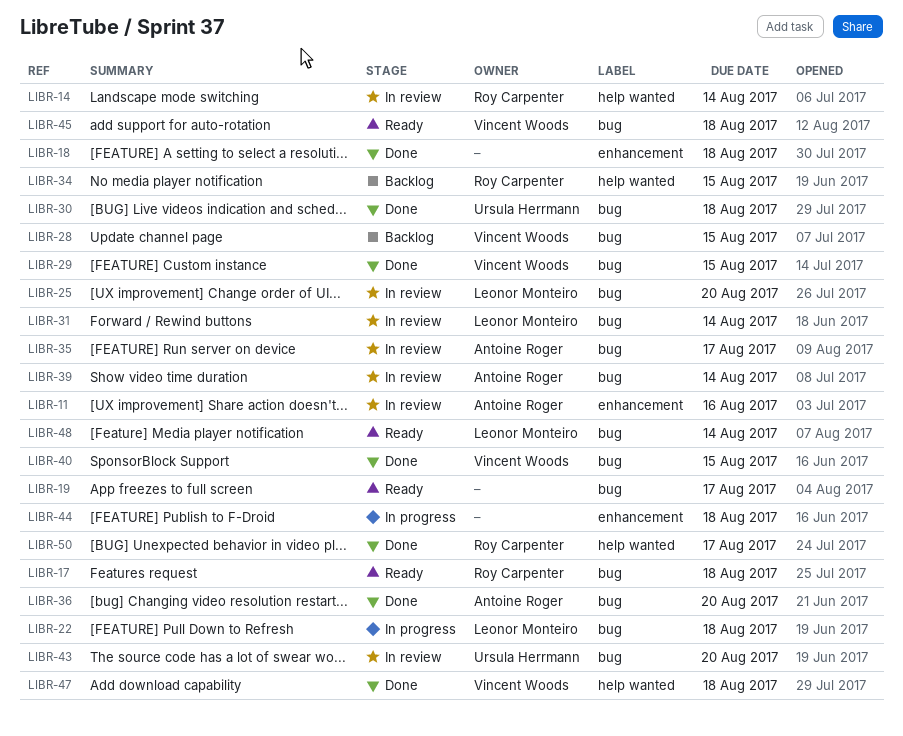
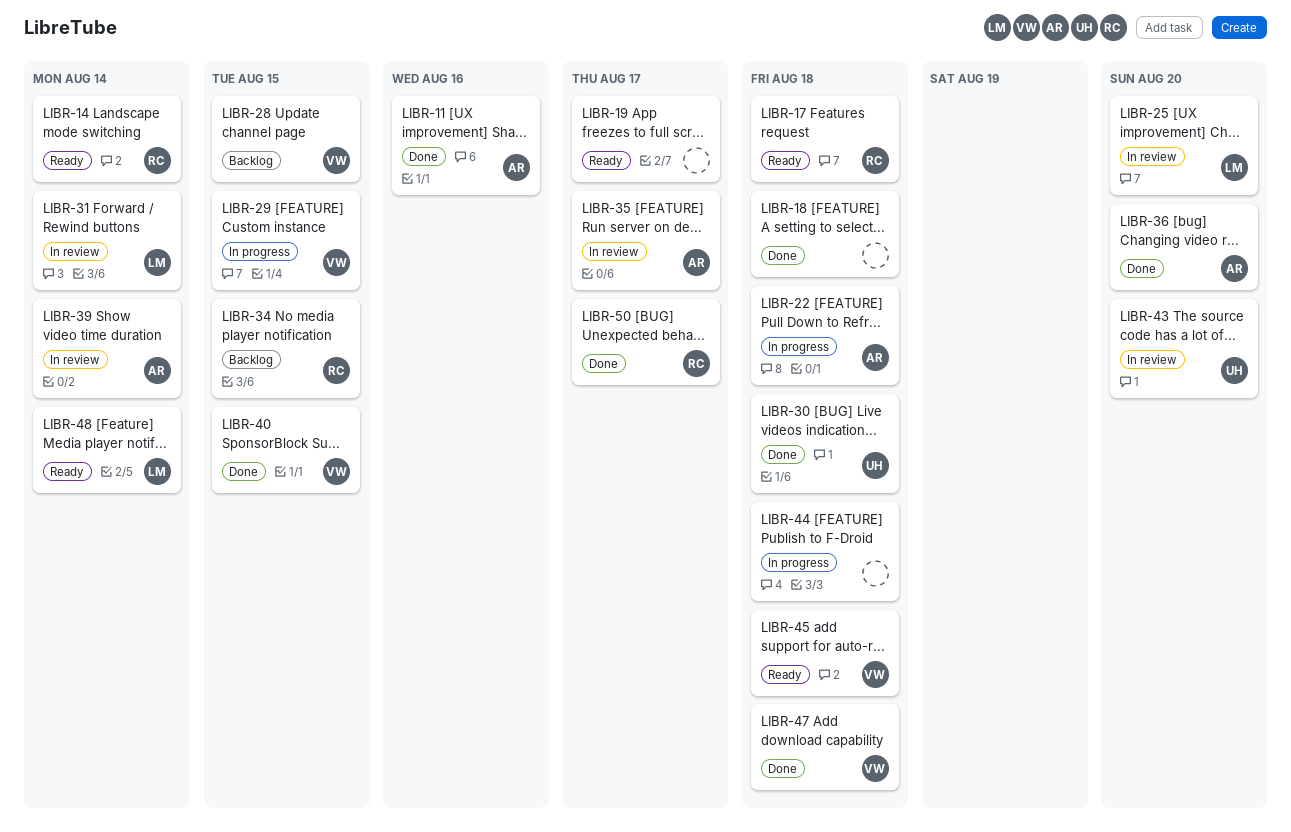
LIBR-11, status: In review -> Done
LIBR-14, status: In review -> Ready
LIBR-22, owner: Leonor Monteiro -> Antoine Roger
LIBR-29, status: Done -> In progress

